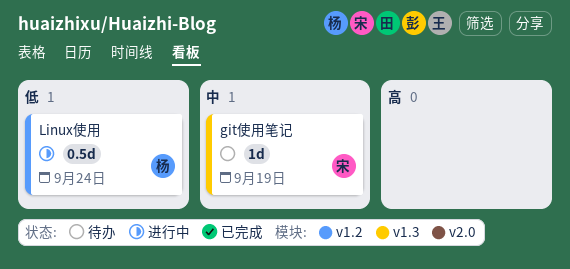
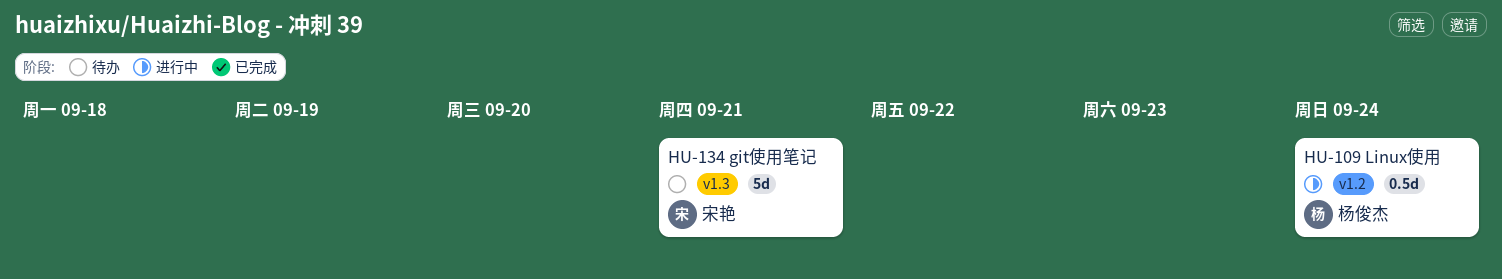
git使用笔记, estimate: 1d -> 5d
git使用笔记, due: Sep 19 -> Sep 21

